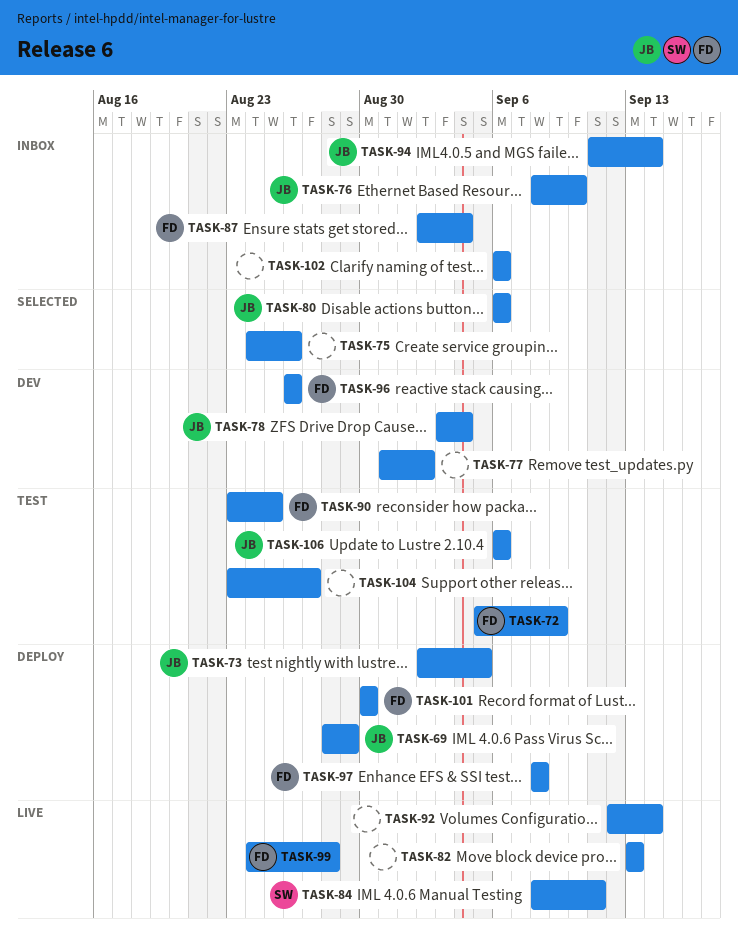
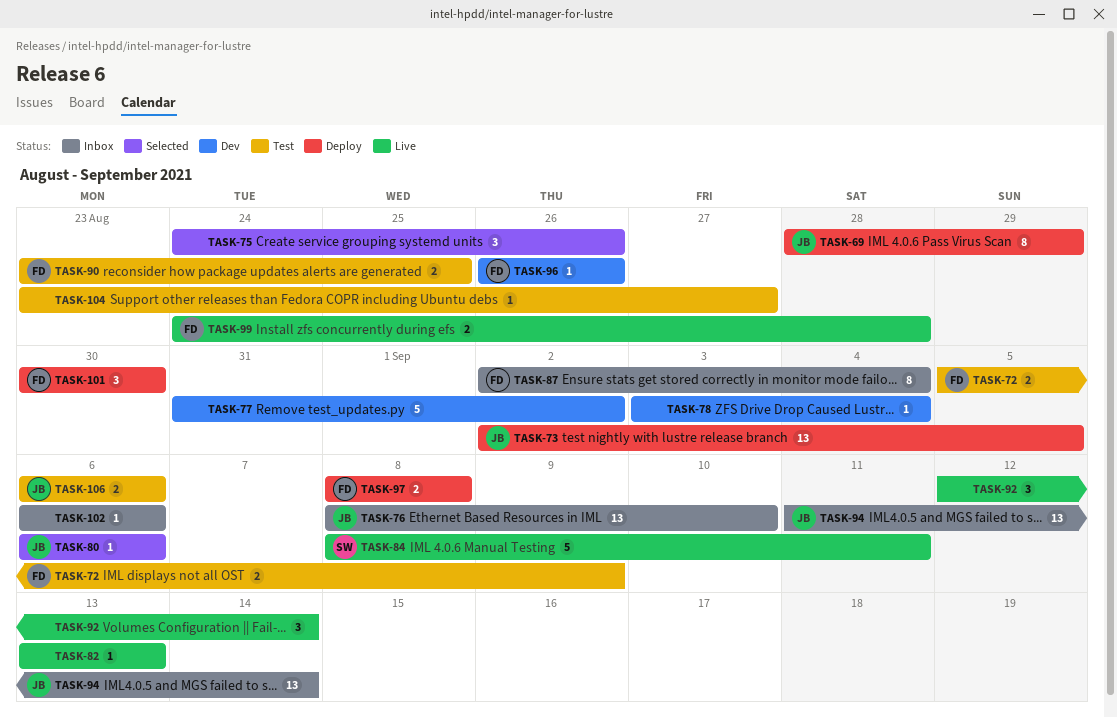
TASK-78, owner: JB -> none

